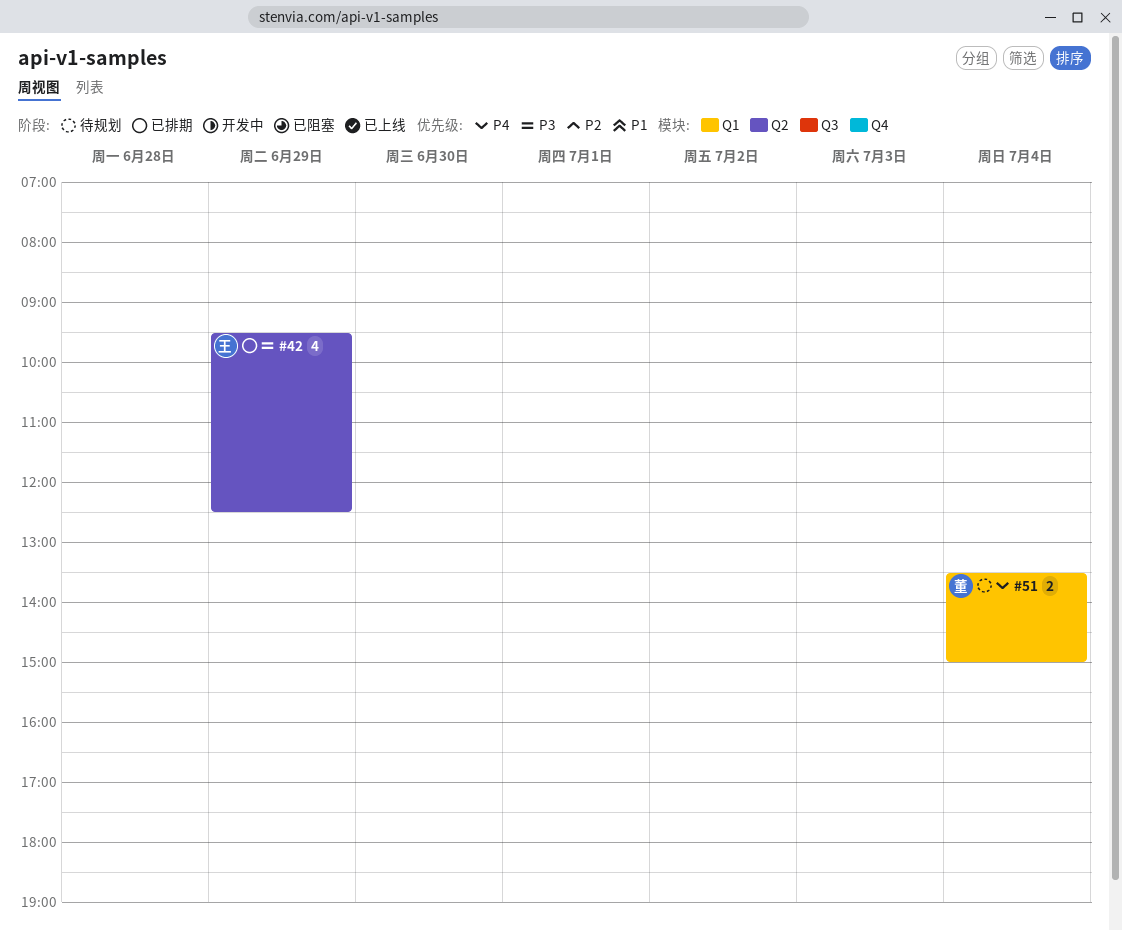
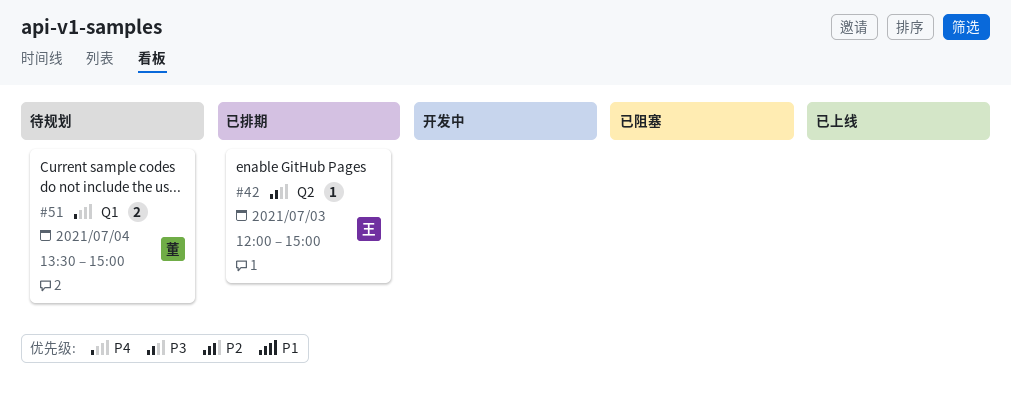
#42, estimate: 4 -> 1
#42, day: Jun 29 -> Jul 3
#42, begins: 09:30 -> 12:00
#42, ends: 12:30 -> 15:00

